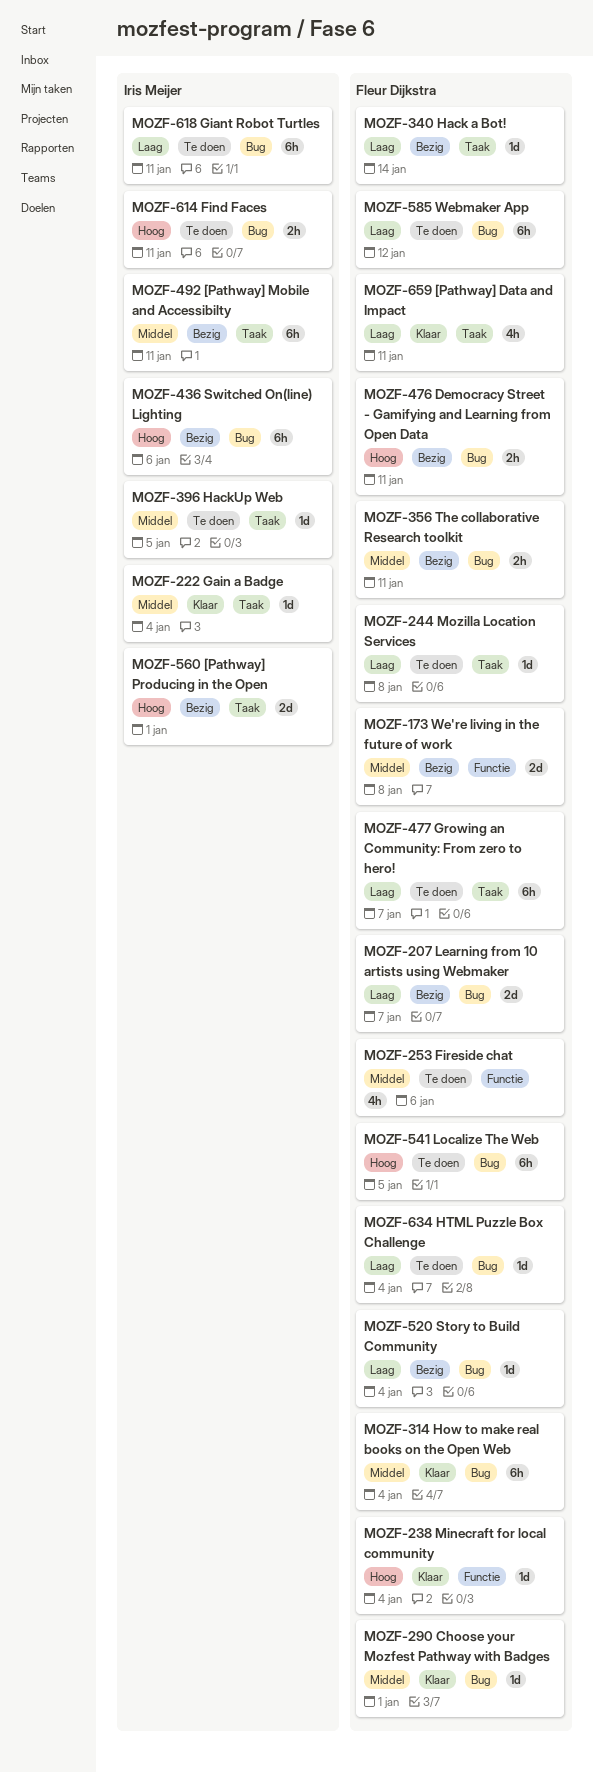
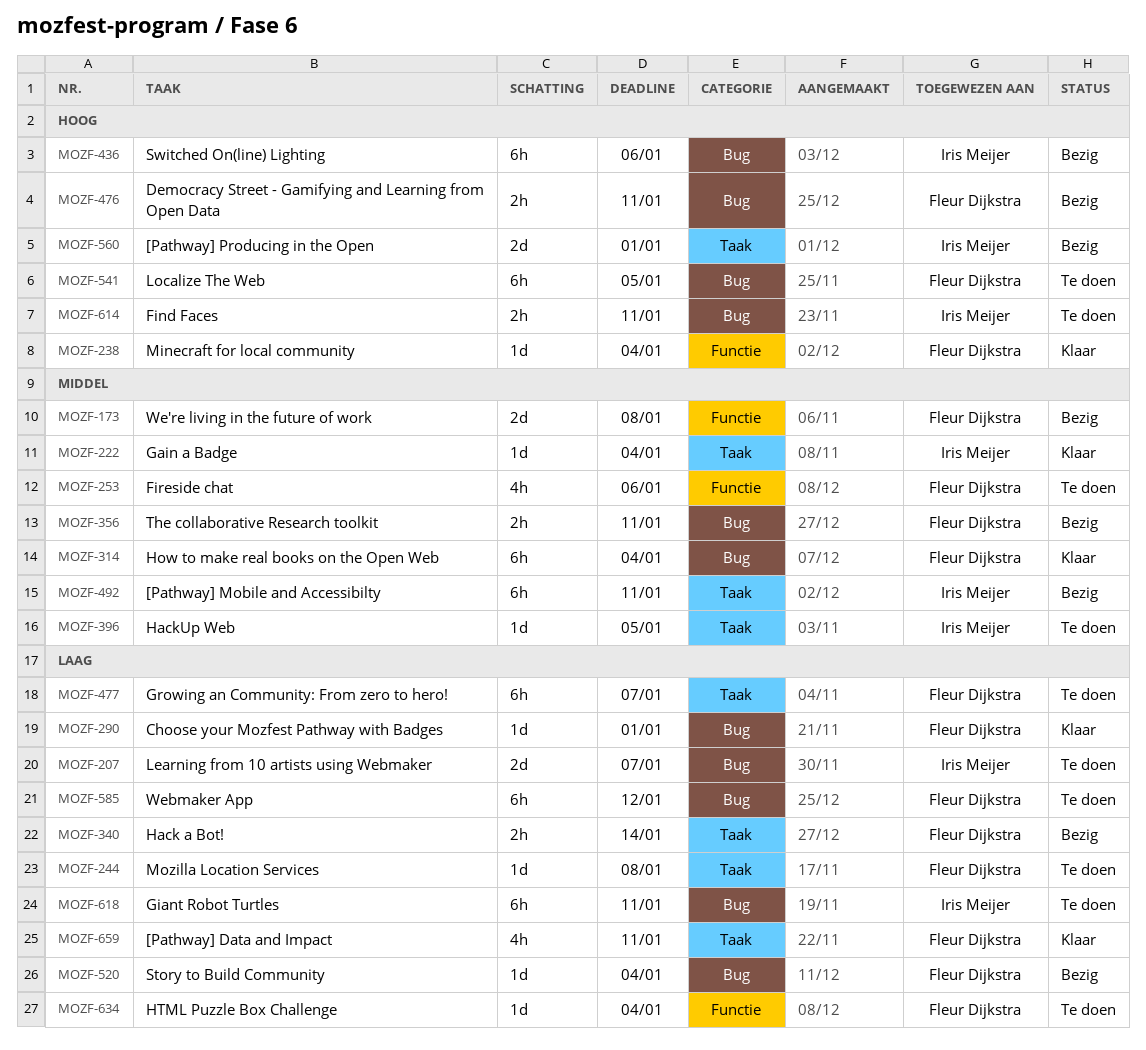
MOZF-207, status: Bezig -> Te doen
MOZF-207, owner: Fleur Dijkstra -> Iris Meijer
MOZF-290, priority: Middel -> Laag
MOZF-340, estimate: 1d -> 2h
MOZF-634, label: Bug -> Functie

